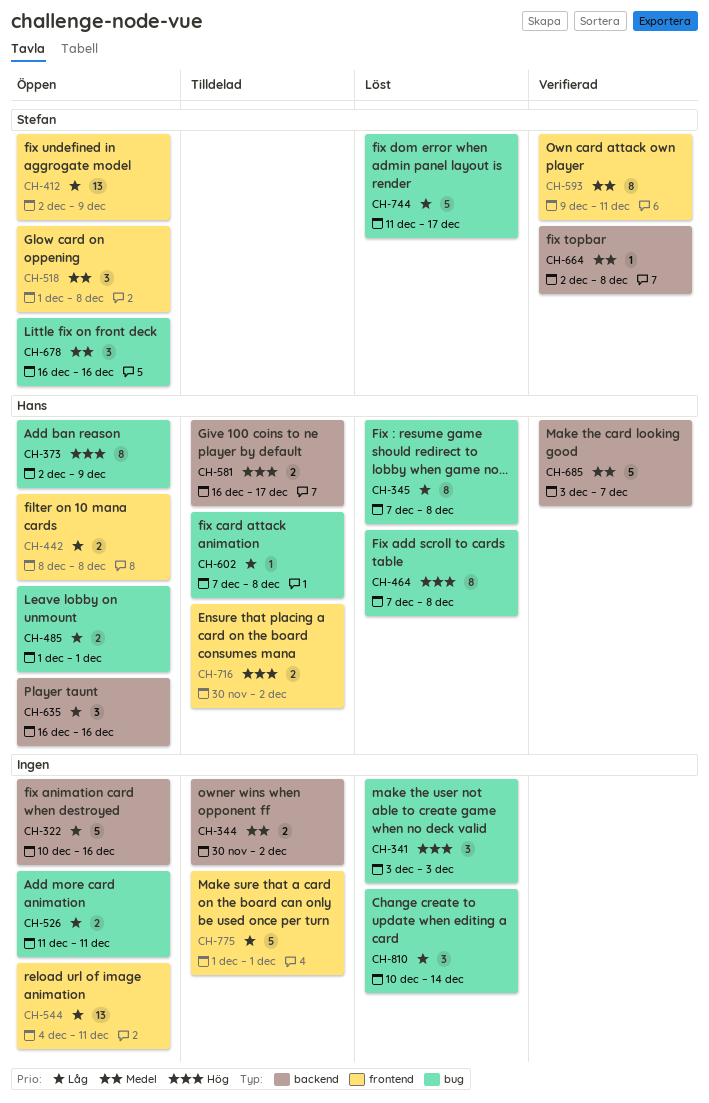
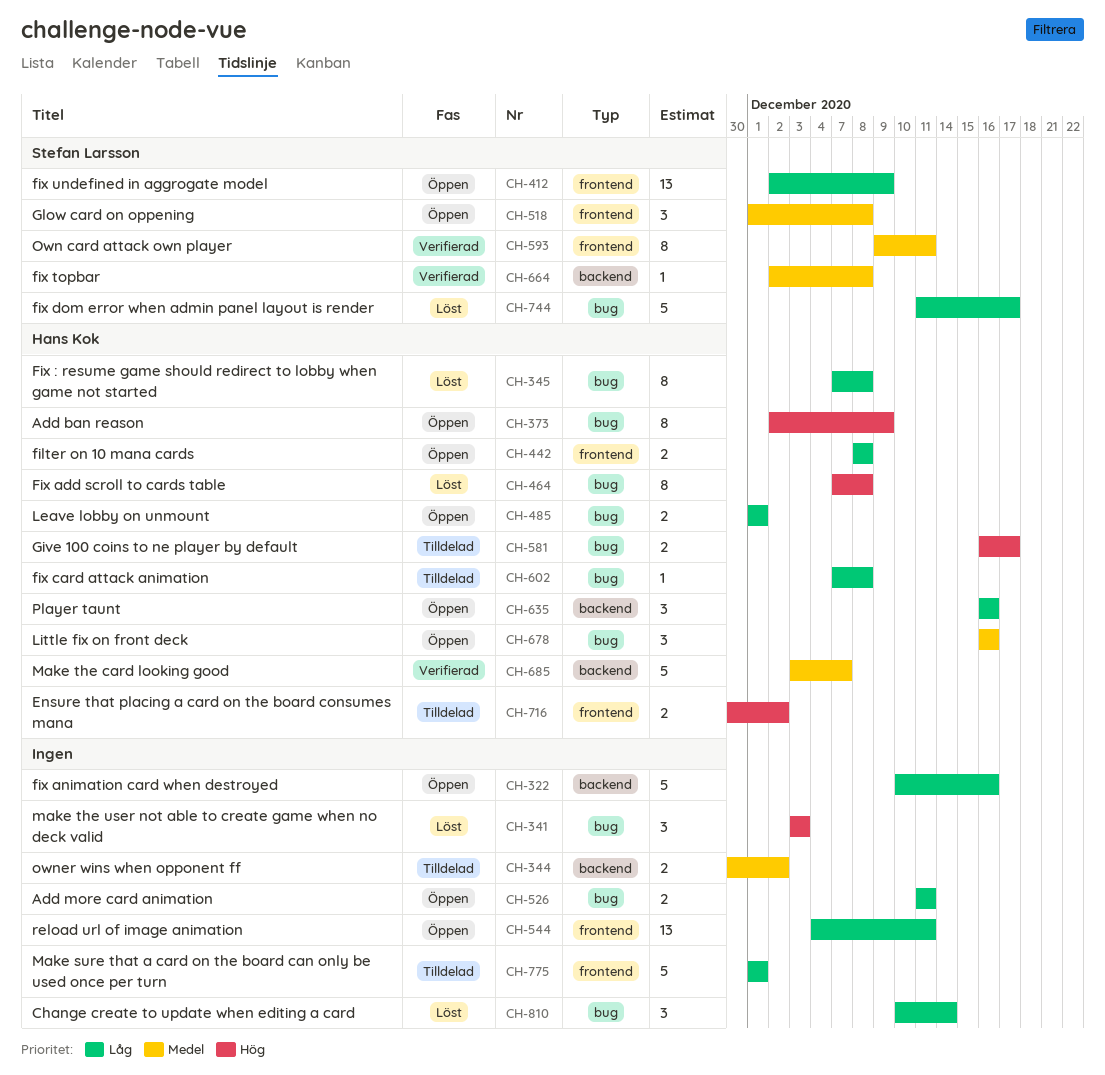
CH-581, label: backend -> bug
CH-678, owner: Stefan Larsson -> Hans Kok

